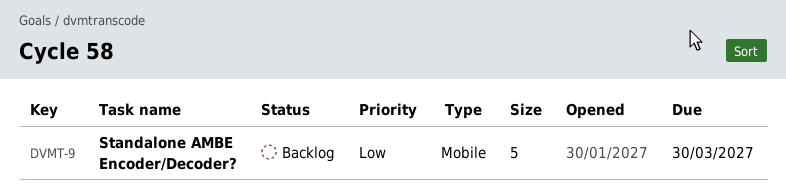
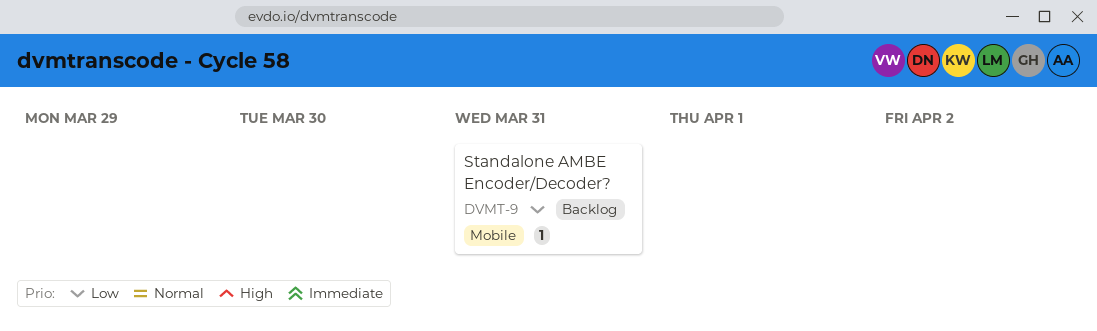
DVMT-9, estimate: 5 -> 1
DVMT-9, due: Mar 30 -> Mar 31

